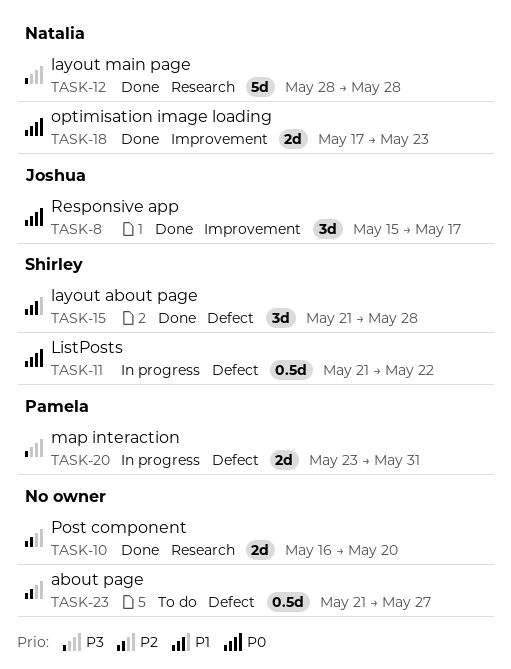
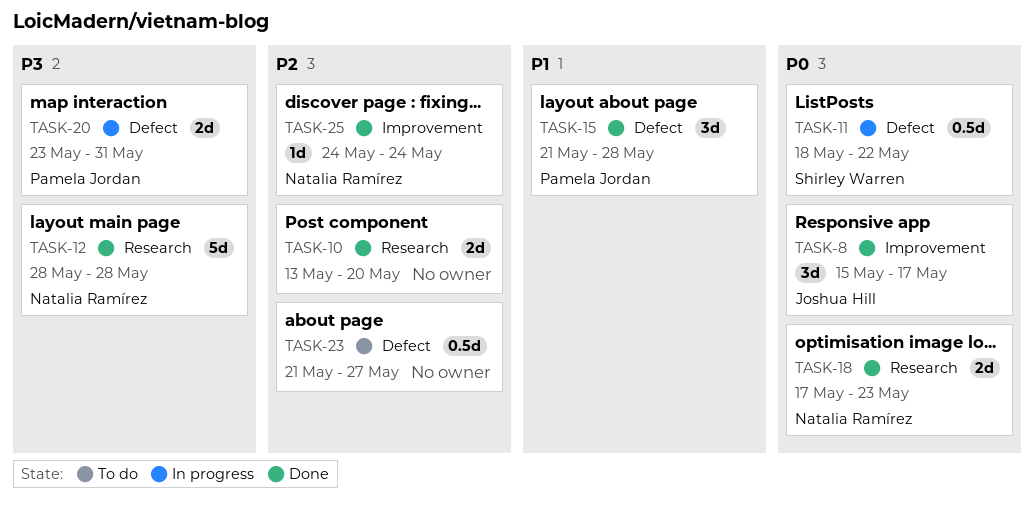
TASK-10, start: May 16 -> May 13
TASK-11, start: May 21 -> May 18
TASK-15, owner: Shirley Warren -> Pamela Jordan
TASK-18, label: Improvement -> Research
TASK-25: none -> present

